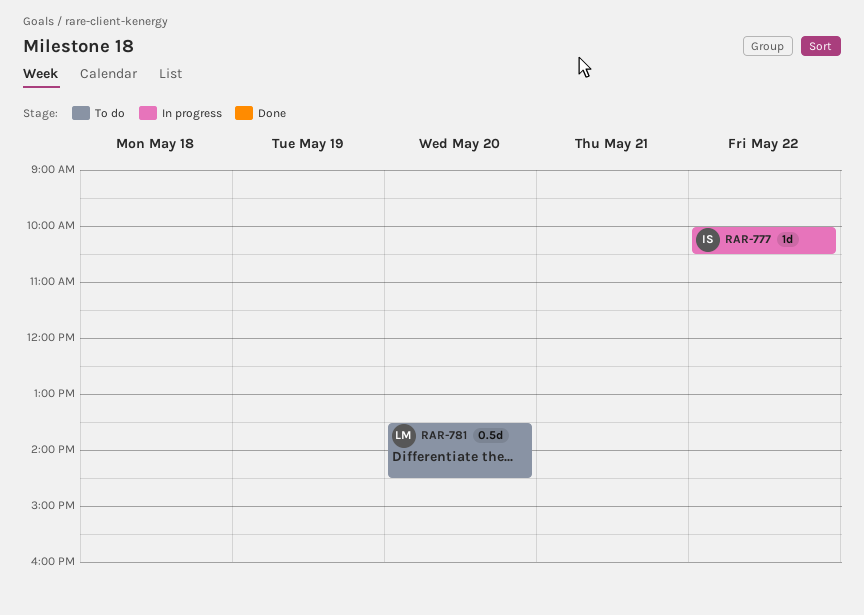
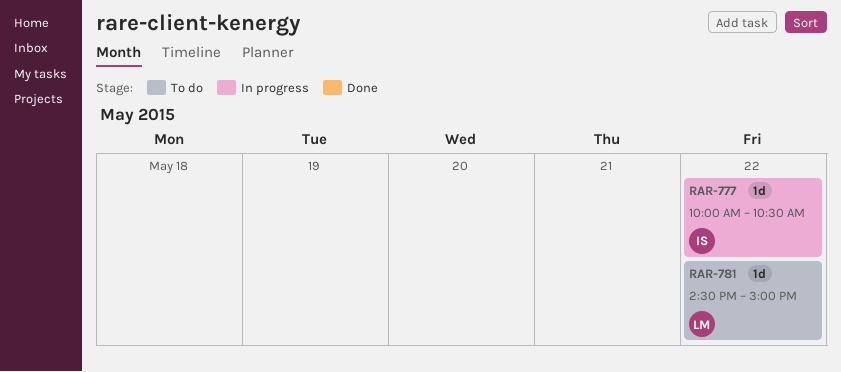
RAR-781, estimate: 0.5d -> 1d
RAR-781, day: May 20 -> May 22
RAR-781, begins: 13:30 -> 14:30
RAR-781, ends: 14:30 -> 15:00

